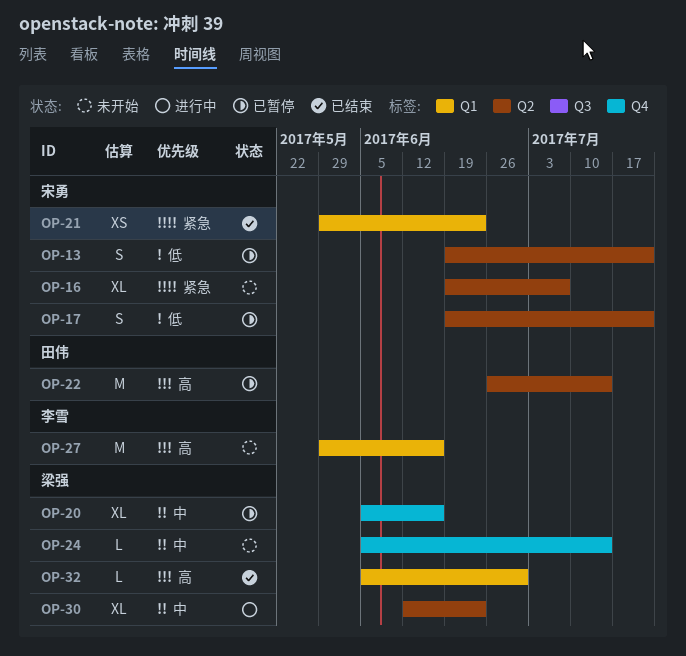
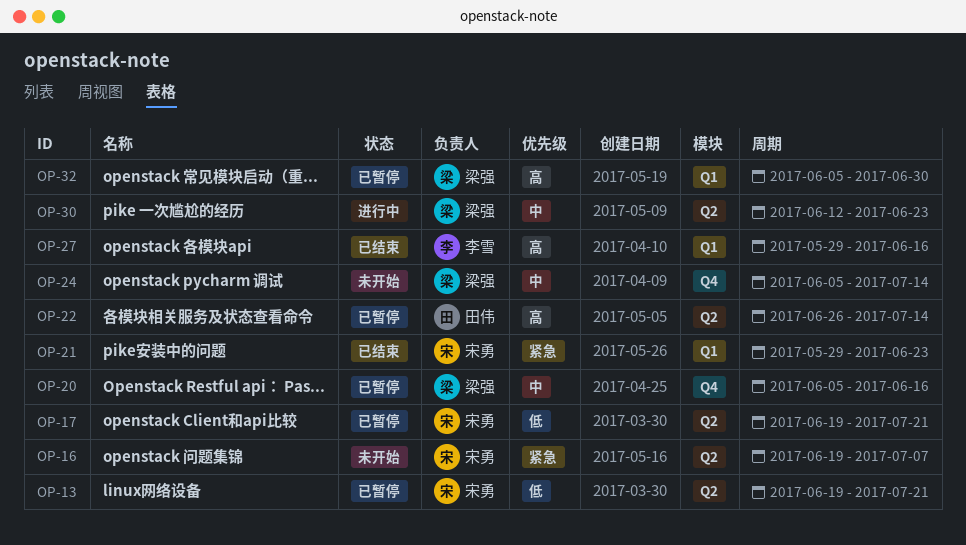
OP-27, status: 未开始 -> 已结束
OP-32, status: 已结束 -> 已暂停

